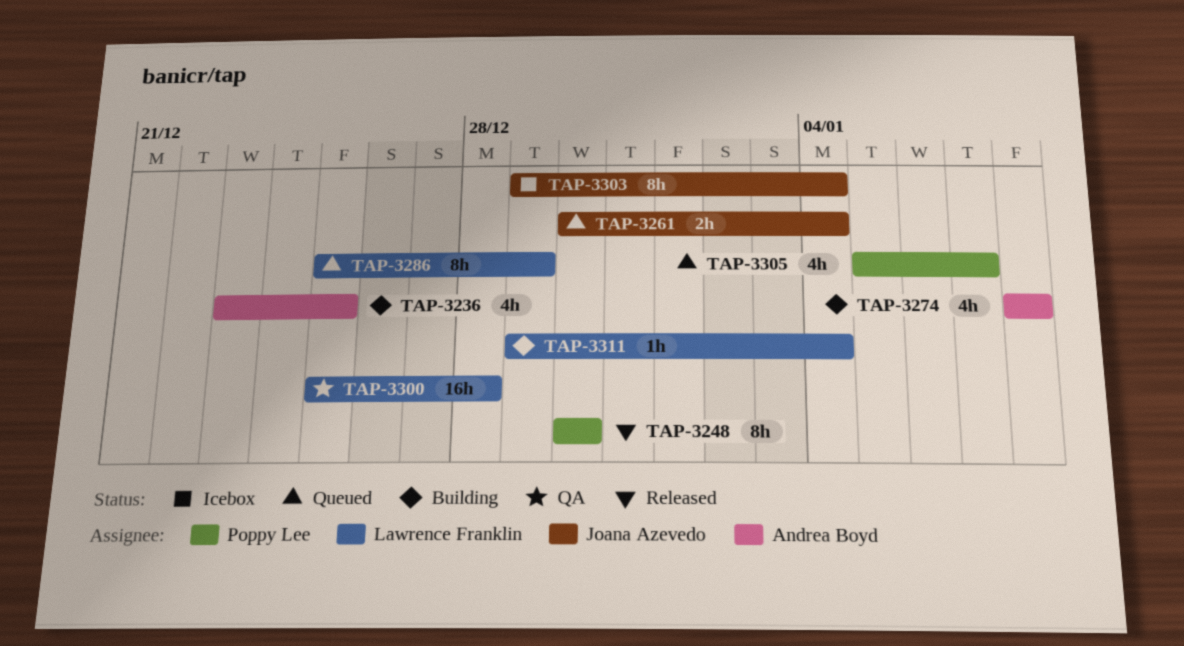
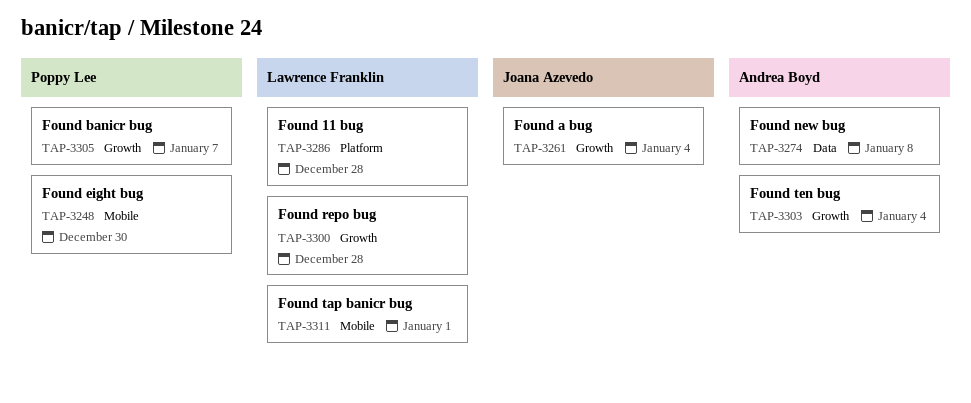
TAP-3236: present -> none
TAP-3286, due: Dec 29 -> Dec 28
TAP-3303, owner: Joana Azevedo -> Andrea Boyd
TAP-3311, due: Jan 4 -> Jan 1

